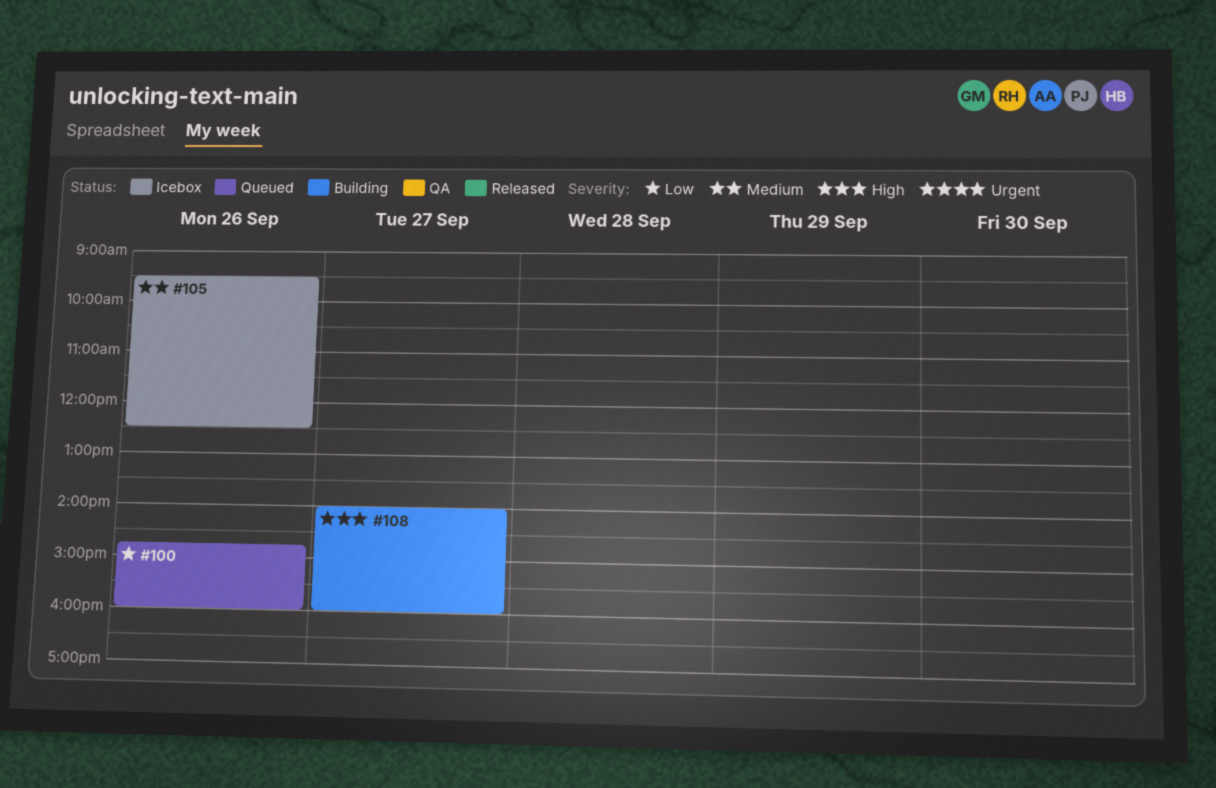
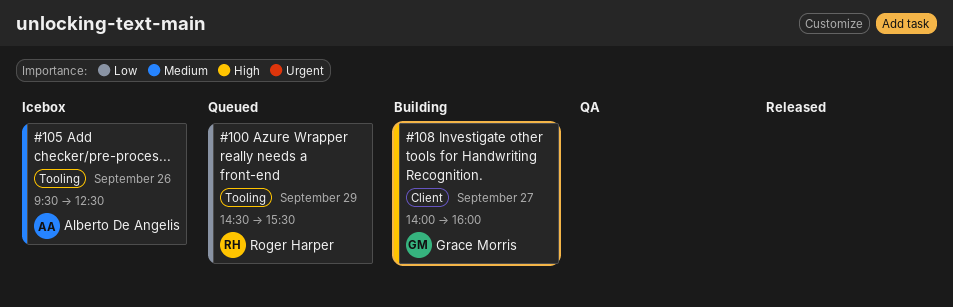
#100, day: Sep 26 -> Sep 29
#100, begins: 14:45 -> 14:30
#100, ends: 16:00 -> 15:30

